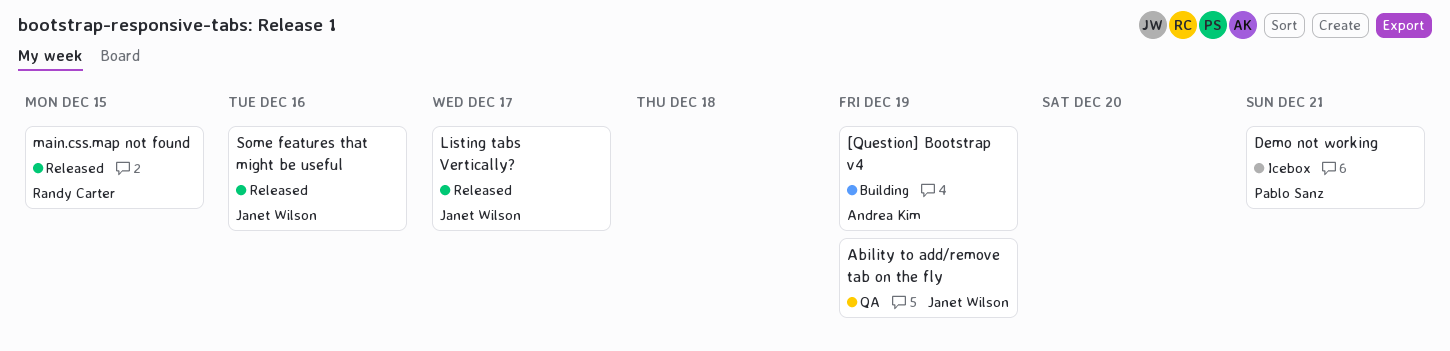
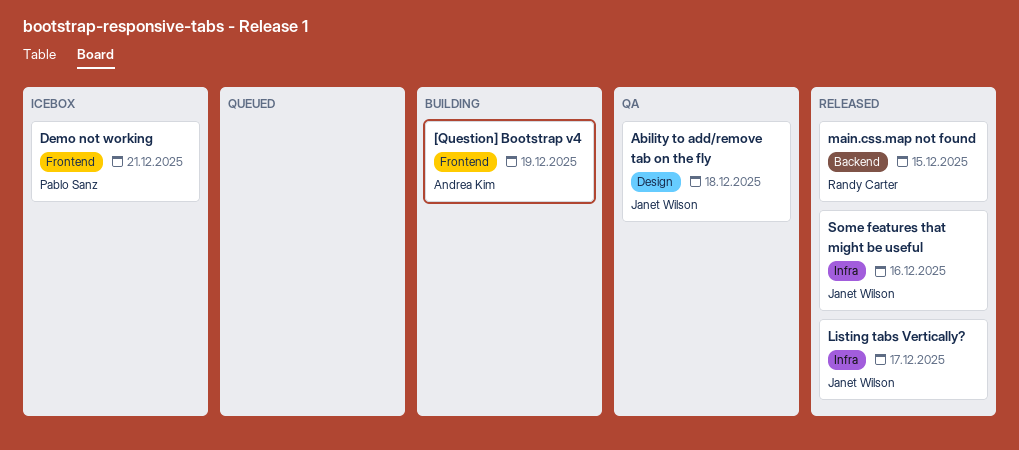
Ability to add/remove tab on the fly, due: Dec 19 -> Dec 18

